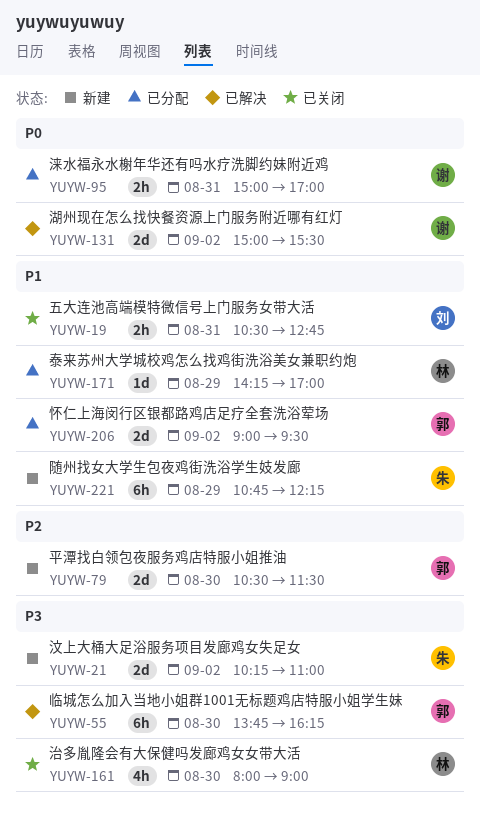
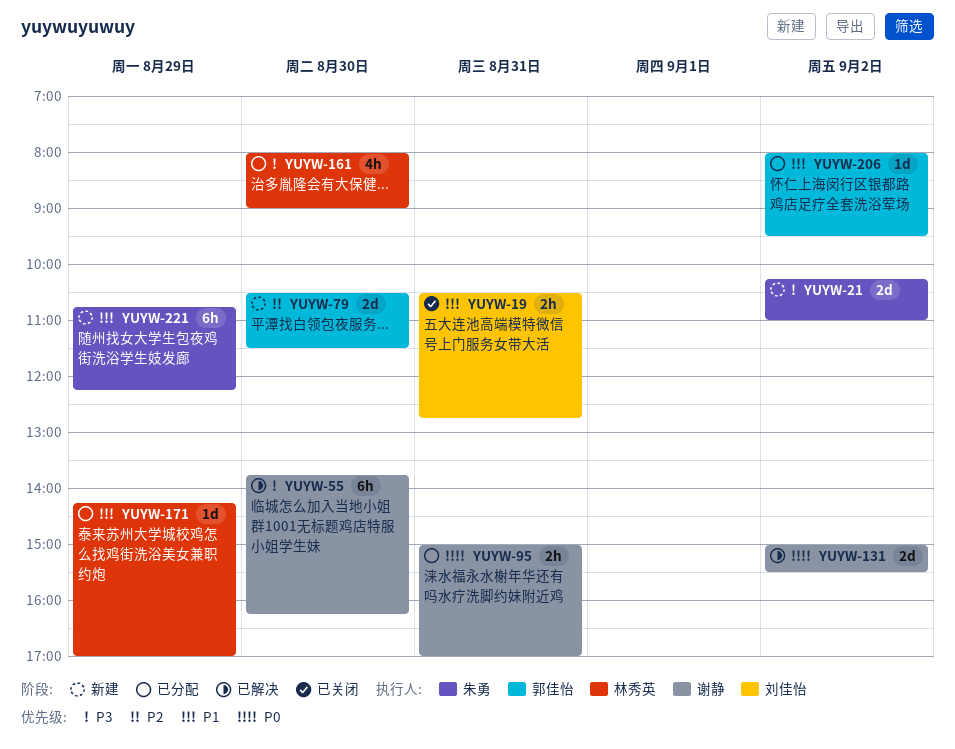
YUYW-55, owner: 郭佳怡 -> 谢静
YUYW-161, status: 已关闭 -> 已分配
YUYW-206, estimate: 2d -> 1d
YUYW-206, begins: 09:00 -> 08:00

